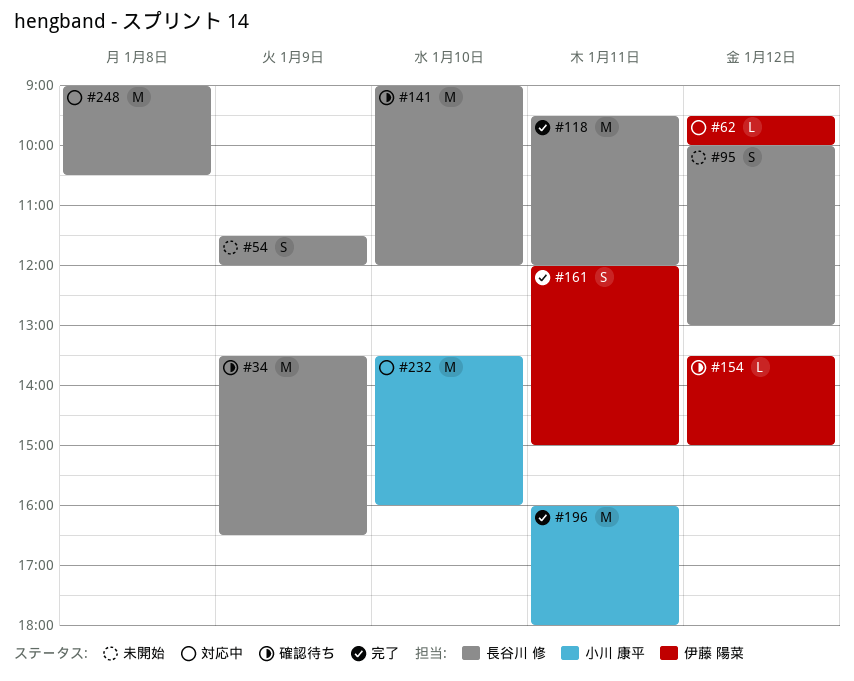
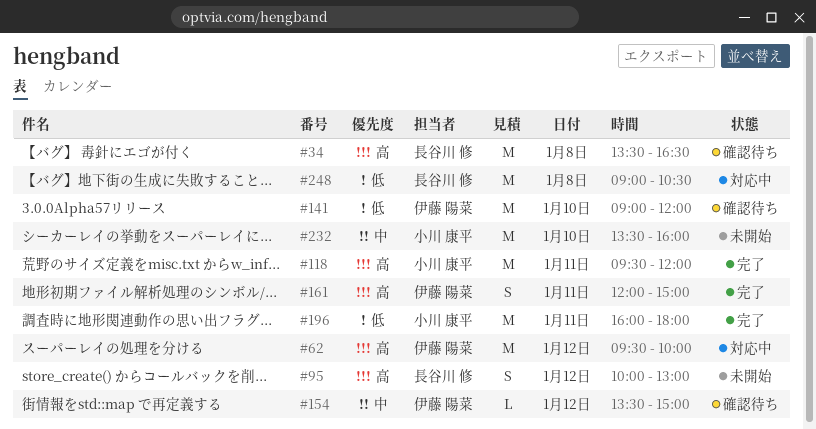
#34, day: Jan 9 -> Jan 8
#54: present -> none
#62, estimate: L -> M
#118, owner: 長谷川 修 -> 小川 康平
#141, owner: 長谷川 修 -> 伊藤 陽菜
#232, status: 対応中 -> 未開始

